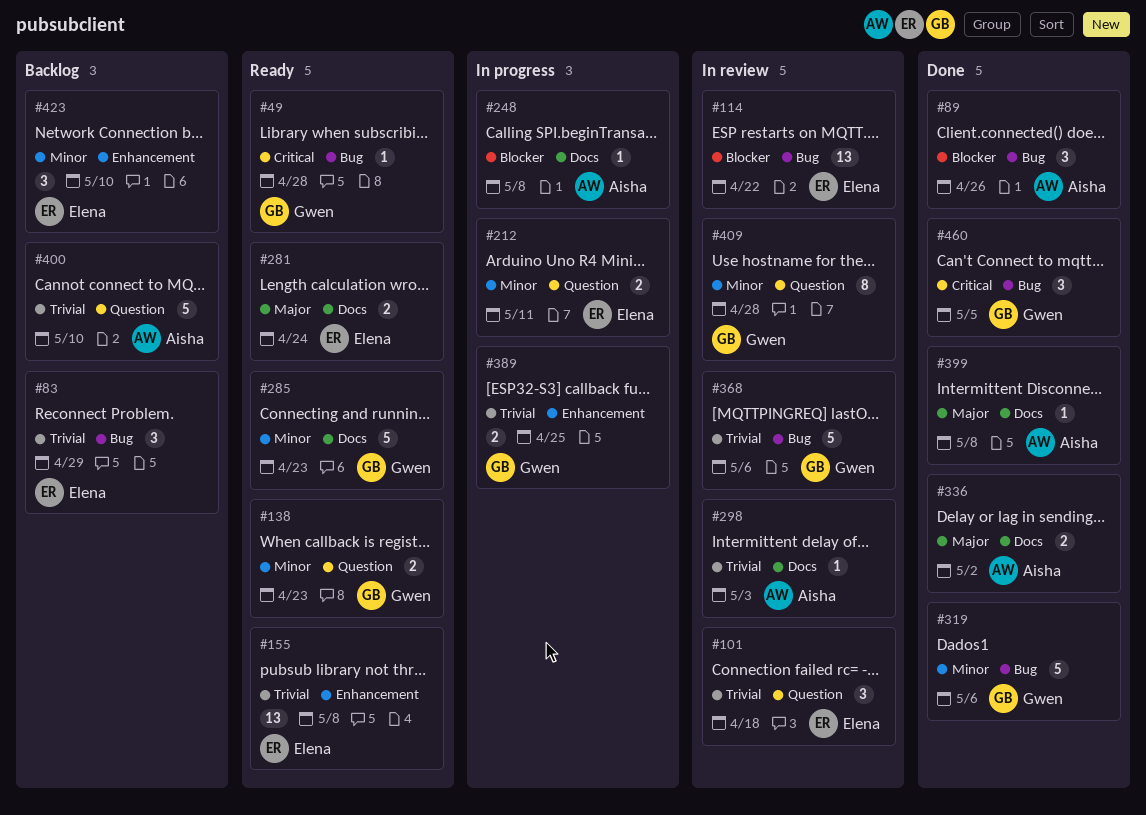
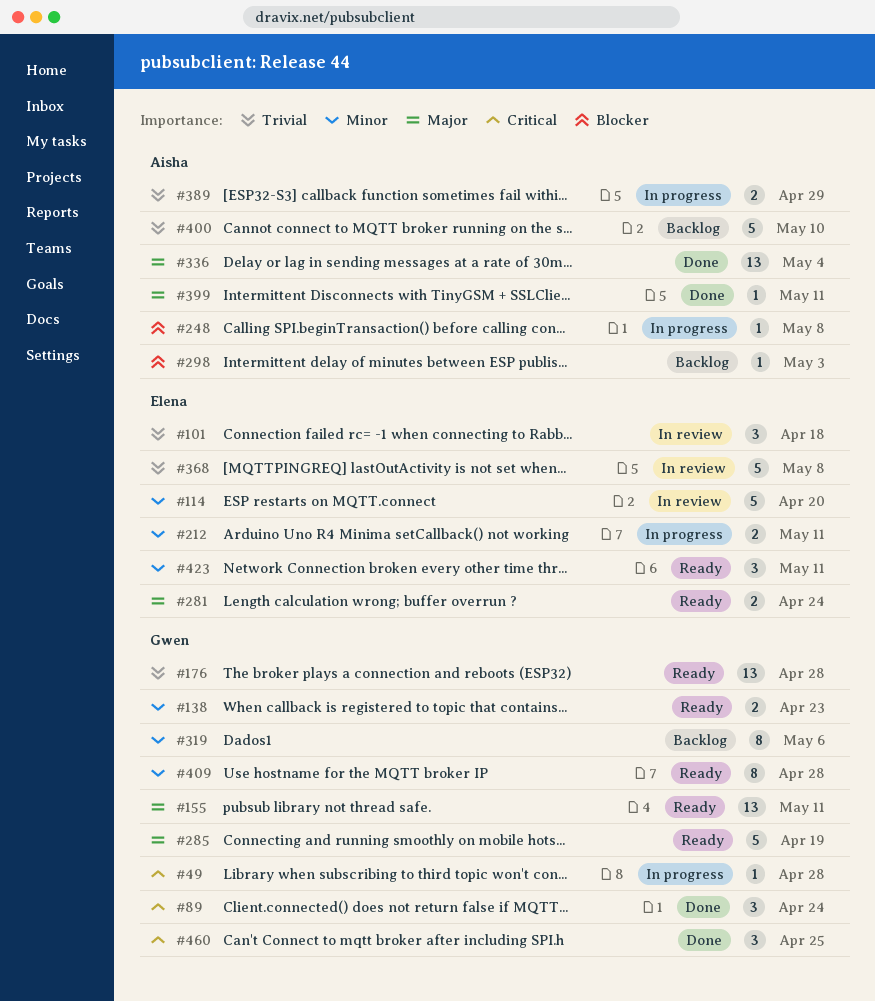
#49, status: Ready -> In progress
#83: present -> none
#89, owner: Aisha -> Gwen
#89, priority: Blocker -> Critical
#89, due: Apr 26 -> Apr 24
#114, priority: Blocker -> Minor
#114, estimate: 13 -> 5
#114, due: Apr 22 -> Apr 20
#155, owner: Elena -> Gwen
#155, priority: Trivial -> Major
#155, due: May 8 -> May 11
#176: none -> present
#285, priority: Minor -> Major
#285, due: Apr 23 -> Apr 19
#298, status: In review -> Backlog
#298, priority: Trivial -> Blocker
#319, status: Done -> Backlog
#319, estimate: 5 -> 8
#336, estimate: 2 -> 13
#336, due: May 2 -> May 4
#368, owner: Gwen -> Elena
#368, due: May 6 -> May 8
#389, owner: Gwen -> Aisha
#389, due: Apr 25 -> Apr 29
#399, due: May 8 -> May 11
#409, status: In review -> Ready
#423, status: Backlog -> Ready
#423, due: May 10 -> May 11
#460, due: May 5 -> Apr 25

